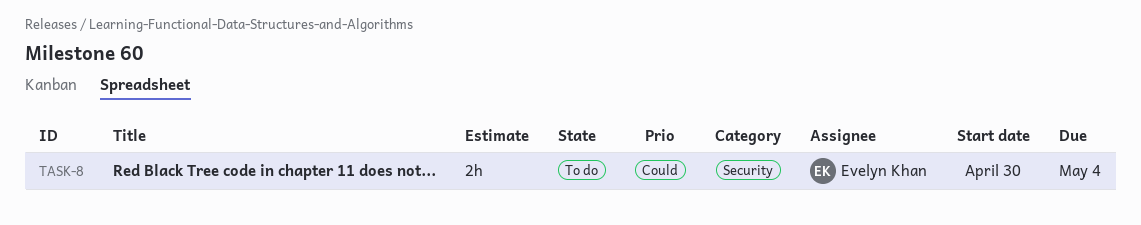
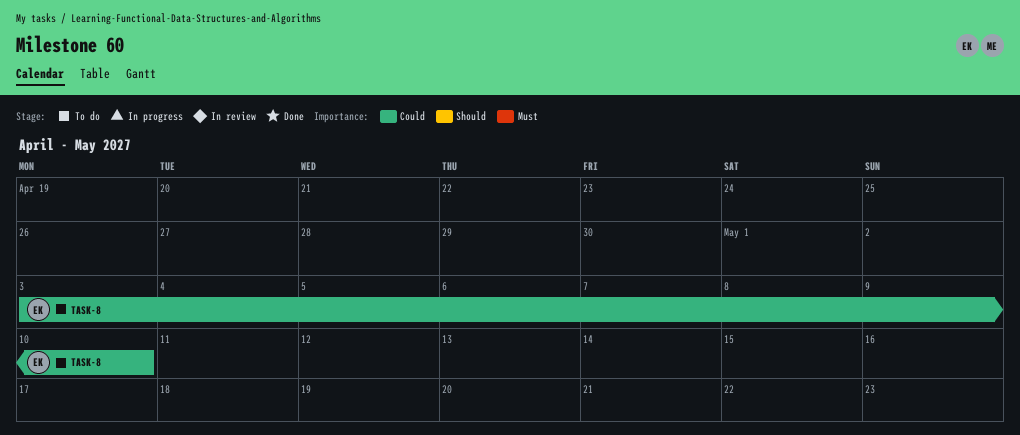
TASK-8, start: Apr 30 -> May 3
TASK-8, due: May 4 -> May 10

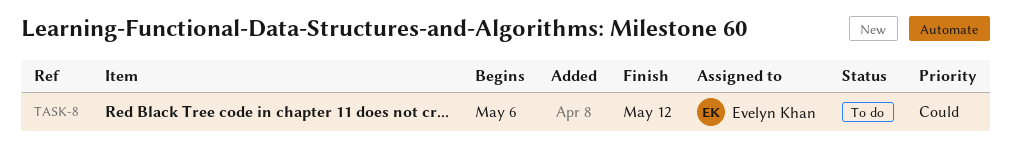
TASK-8, start: May 3 -> May 6
TASK-8, due: May 10 -> May 12

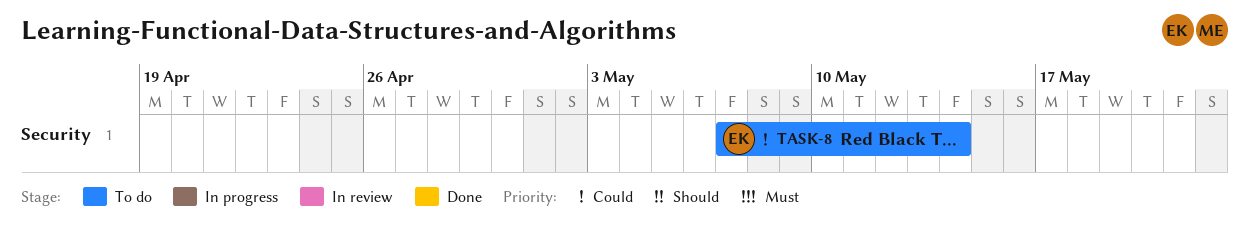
TASK-8, start: May 6 -> May 7
TASK-8, due: May 12 -> May 14

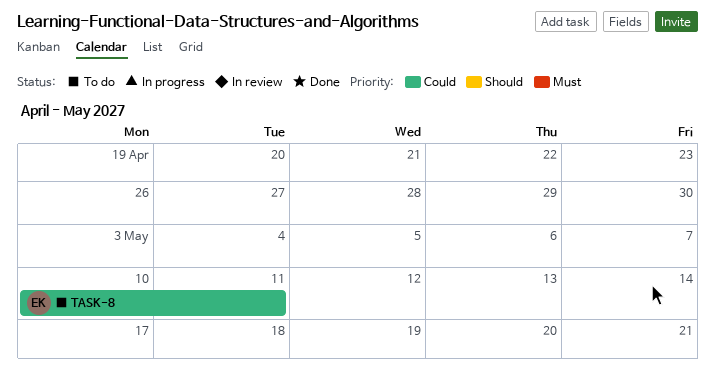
TASK-8, start: May 7 -> May 10
TASK-8, due: May 14 -> May 11

